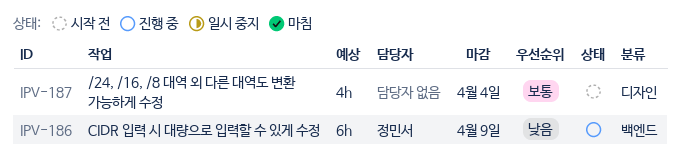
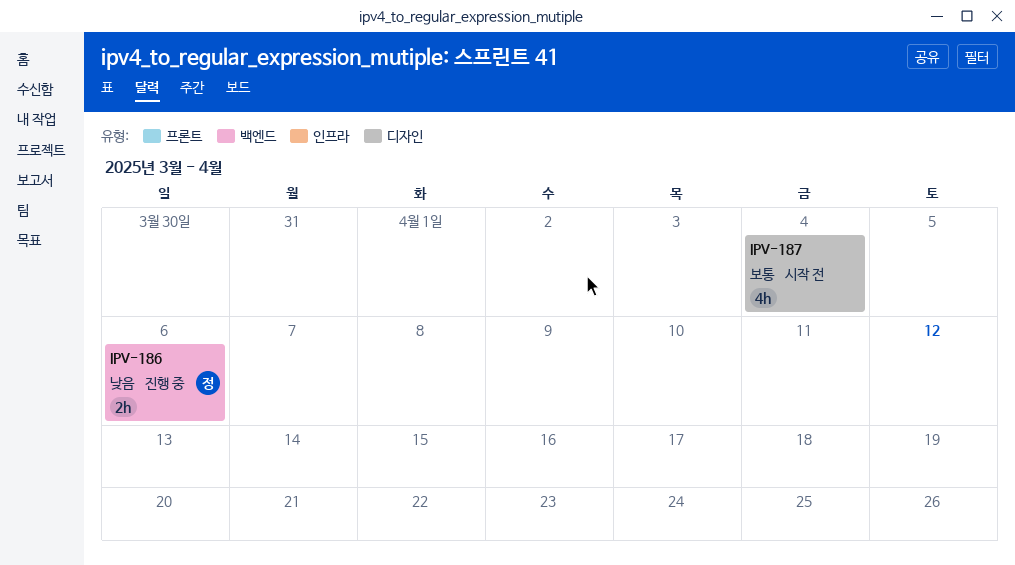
IPV-186, estimate: 6h -> 2h
IPV-186, due: Apr 9 -> Apr 6

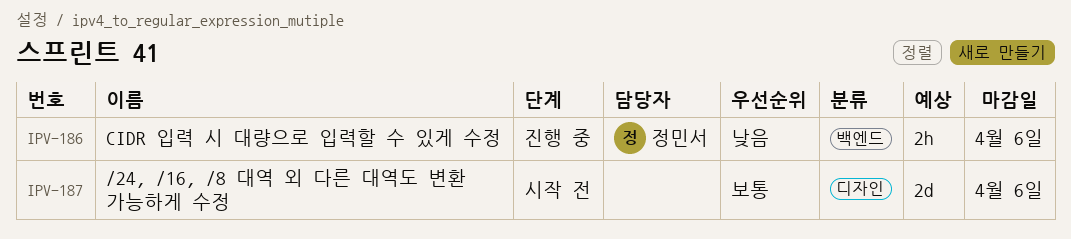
IPV-187, estimate: 4h -> 2d
IPV-187, due: Apr 4 -> Apr 6

